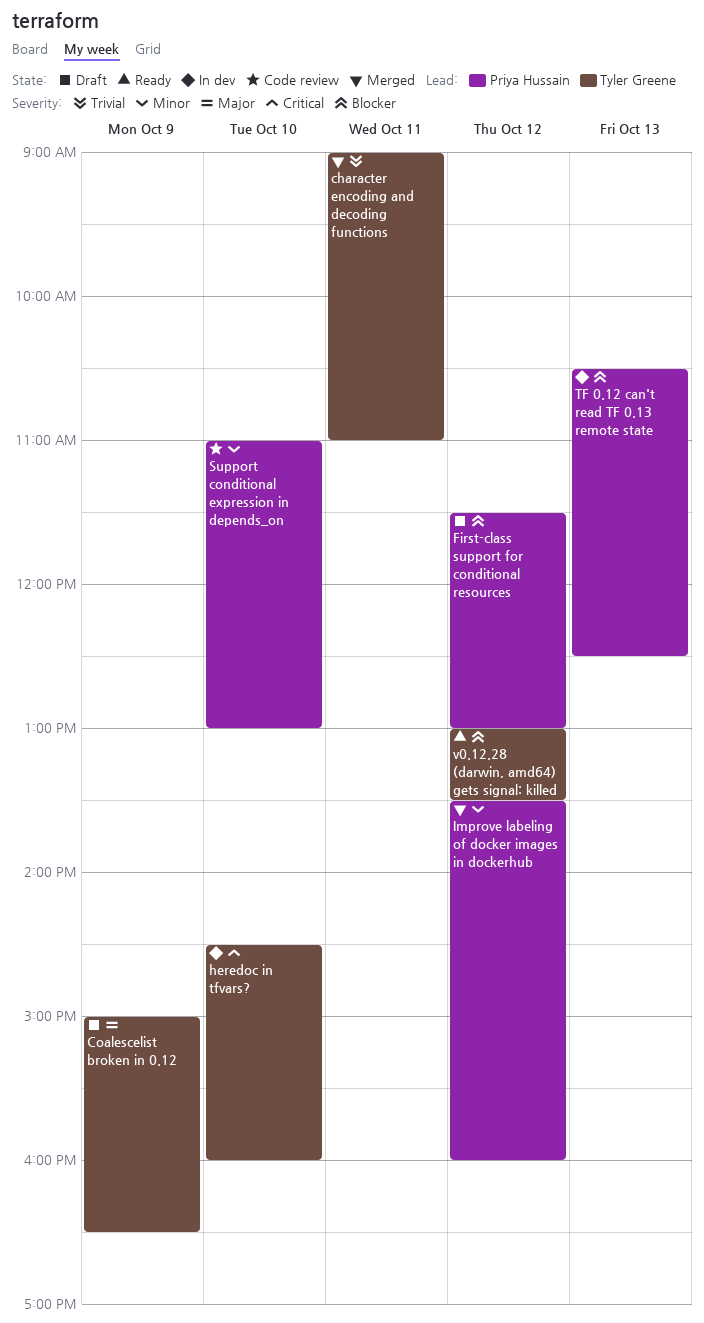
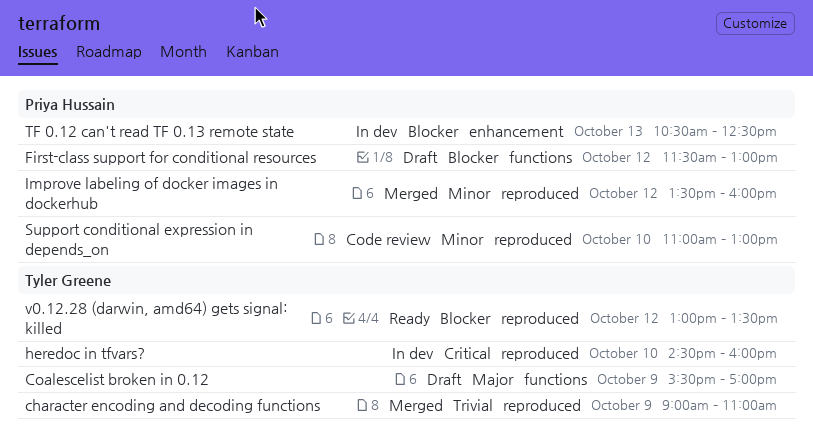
character encoding and decoding functions, day: Oct 11 -> Oct 9
Coalescelist broken in 0.12, begins: 15:00 -> 15:30
Coalescelist broken in 0.12, ends: 16:30 -> 17:00

